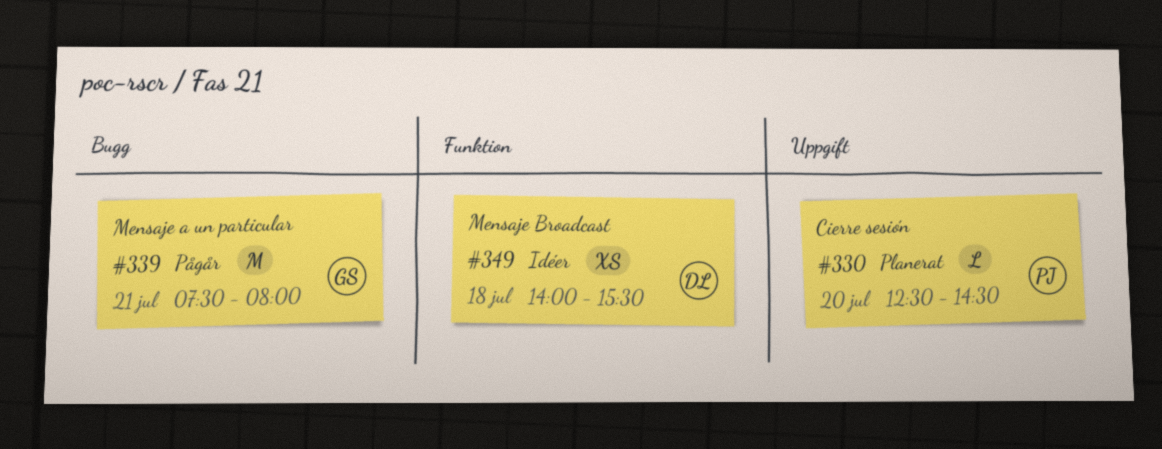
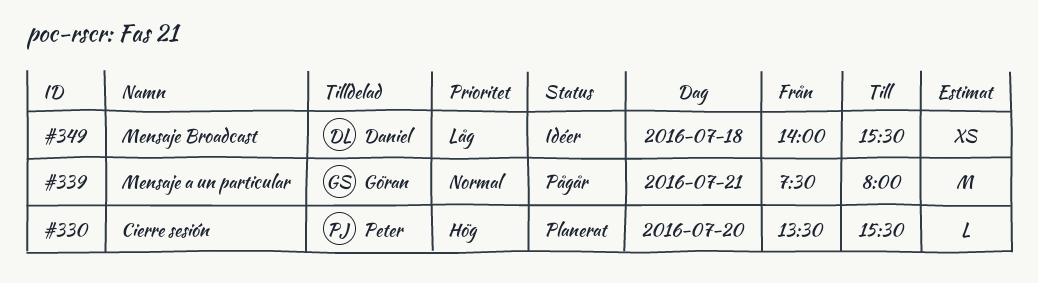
#330, begins: 12:30 -> 13:30
#330, ends: 14:30 -> 15:30

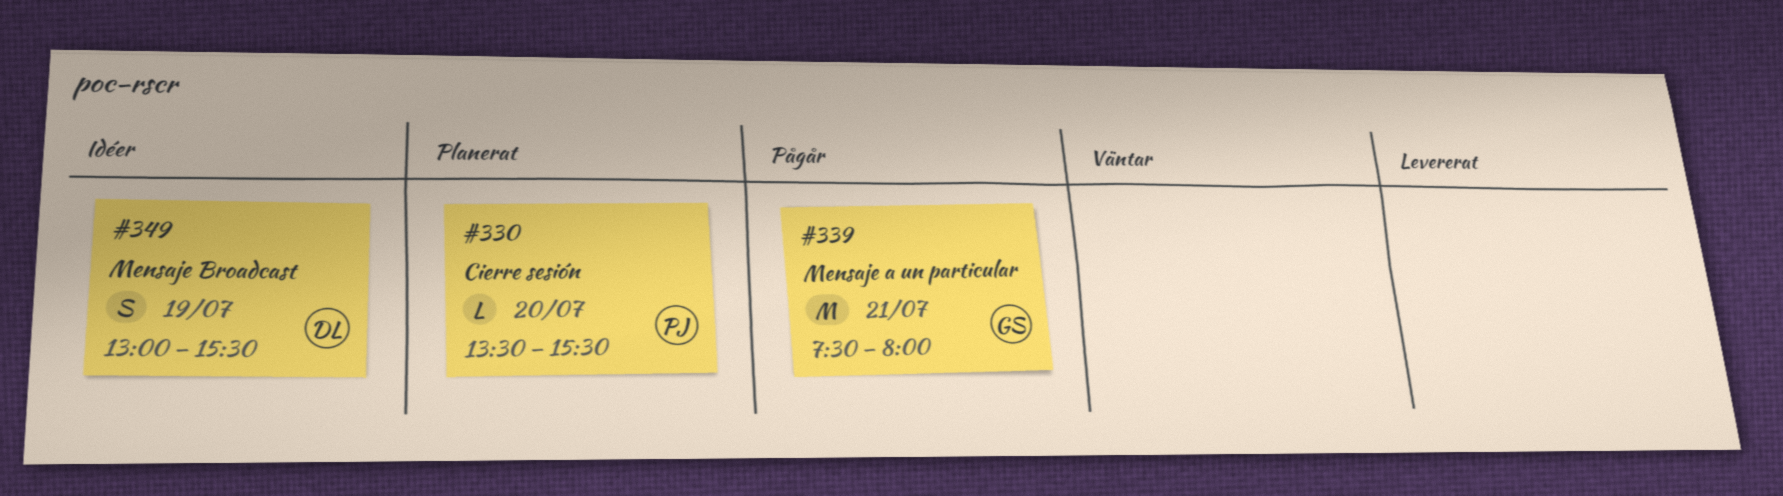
#349, estimate: XS -> S
#349, day: Jul 18 -> Jul 19
#349, begins: 14:00 -> 13:00

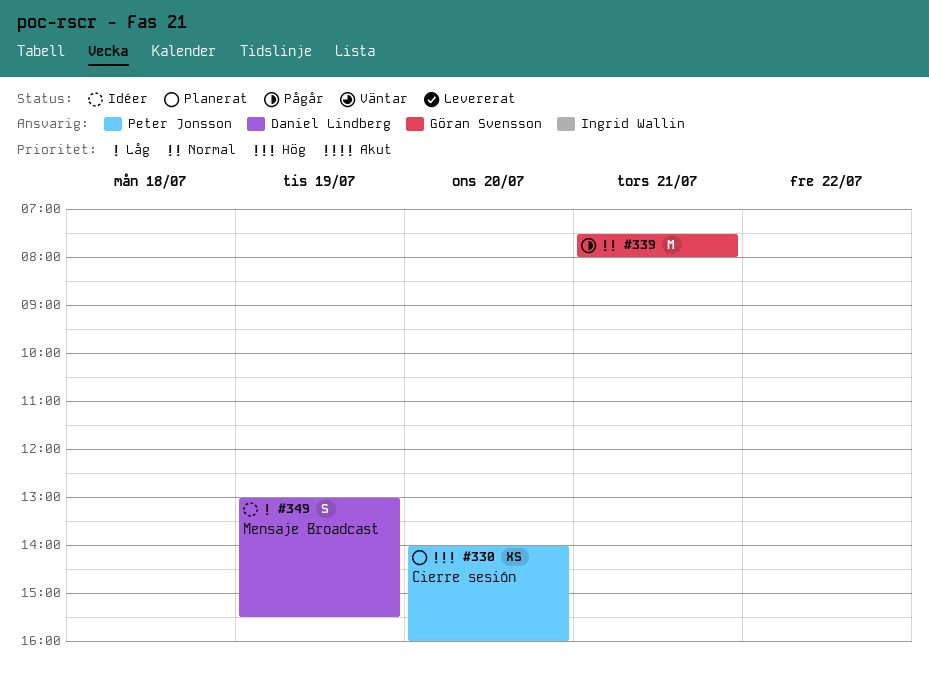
#330, estimate: L -> XS
#330, begins: 13:30 -> 14:00
#330, ends: 15:30 -> 16:00

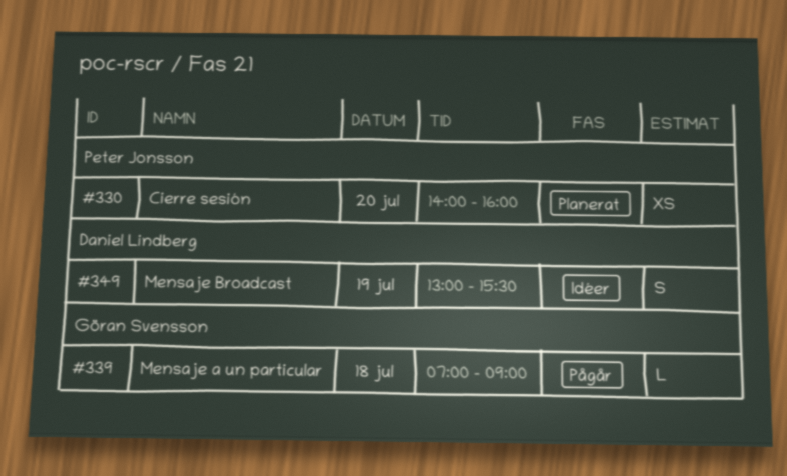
#339, estimate: M -> L
#339, day: Jul 21 -> Jul 18
#339, begins: 07:30 -> 07:00
#339, ends: 08:00 -> 09:00

